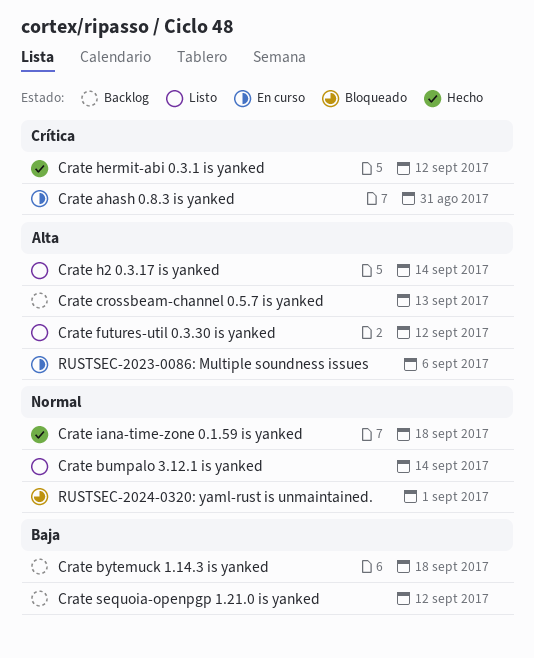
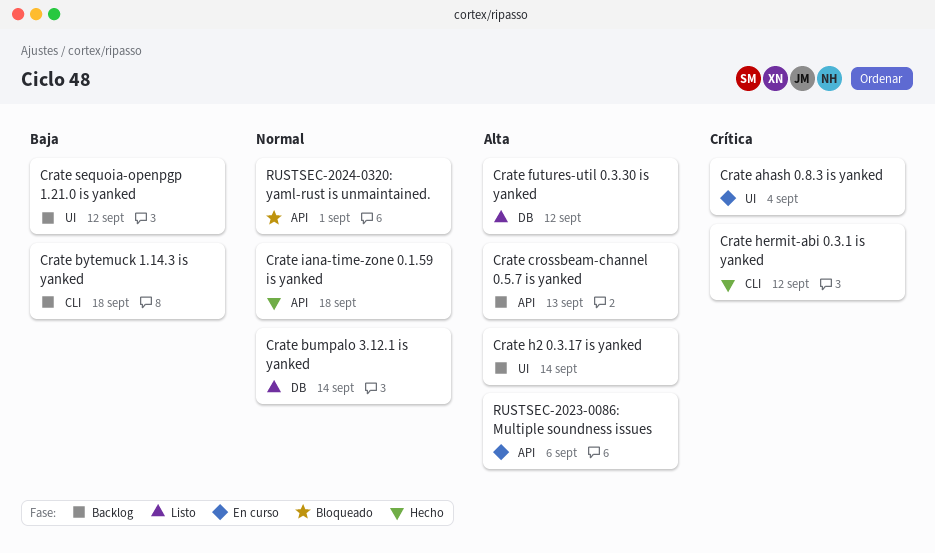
Crate ahash 0.8.3 is yanked, due: Aug 31 -> Sep 4
Crate h2 0.3.17 is yanked, status: Listo -> Backlog

